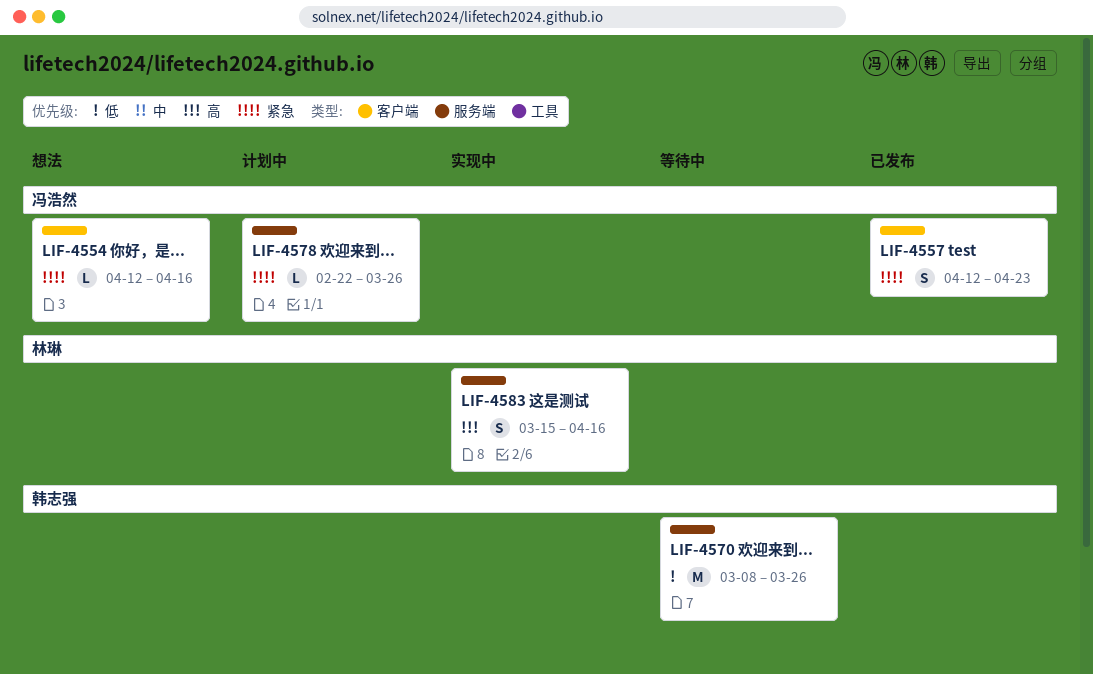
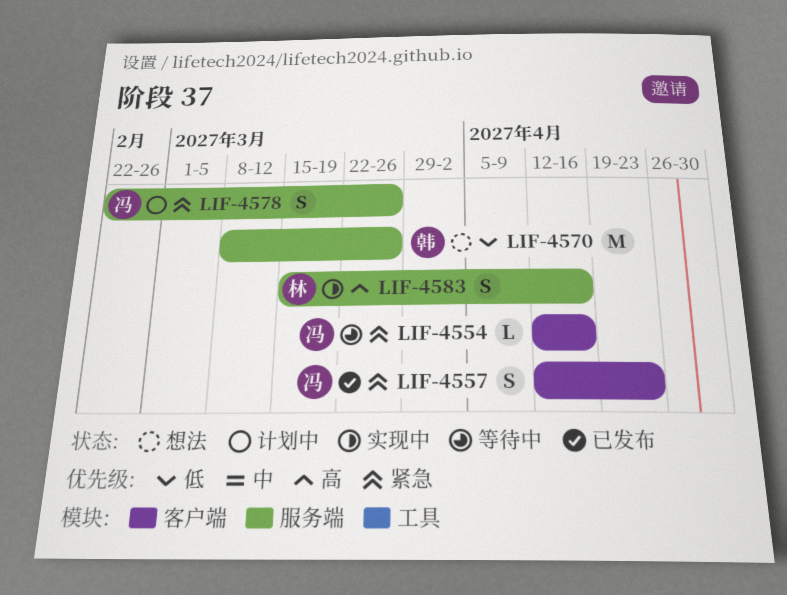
LIF-4554, status: 想法 -> 等待中
LIF-4570, status: 等待中 -> 想法
LIF-4578, estimate: L -> S

